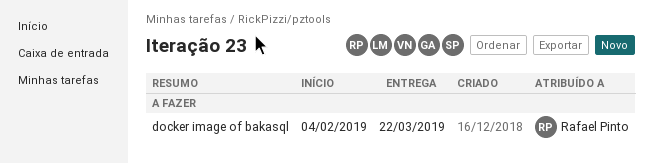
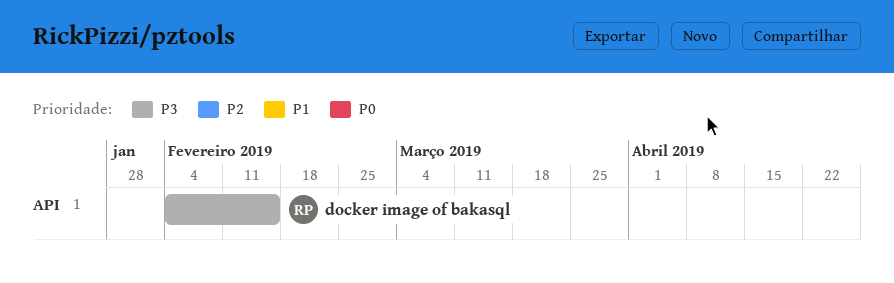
docker image of bakasql, due: Mar 22 -> Feb 15

